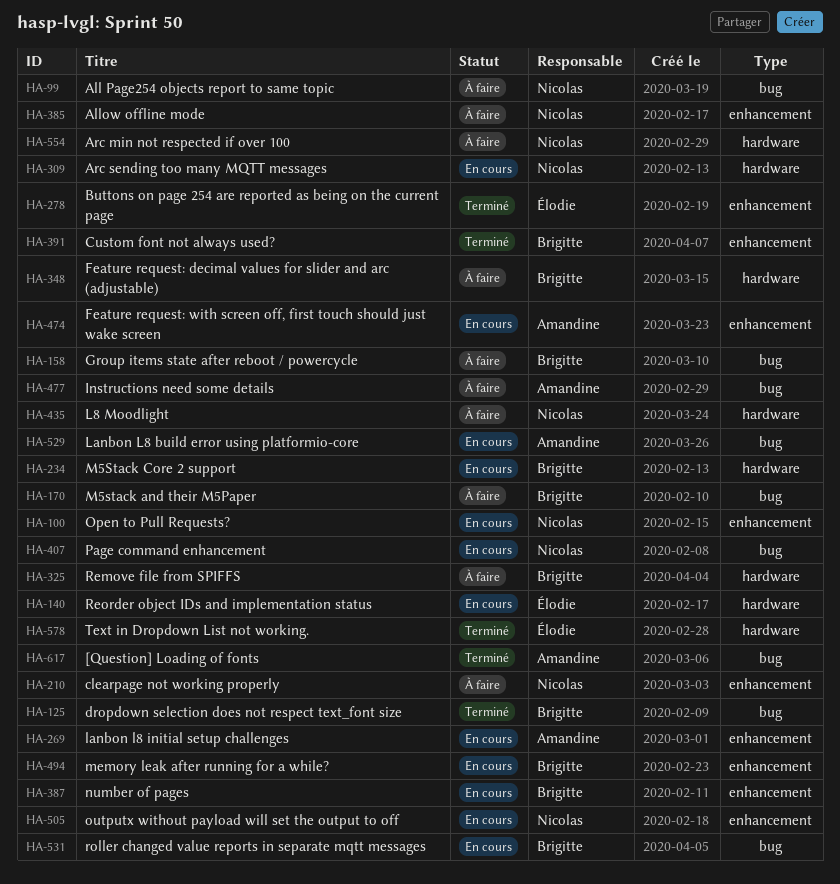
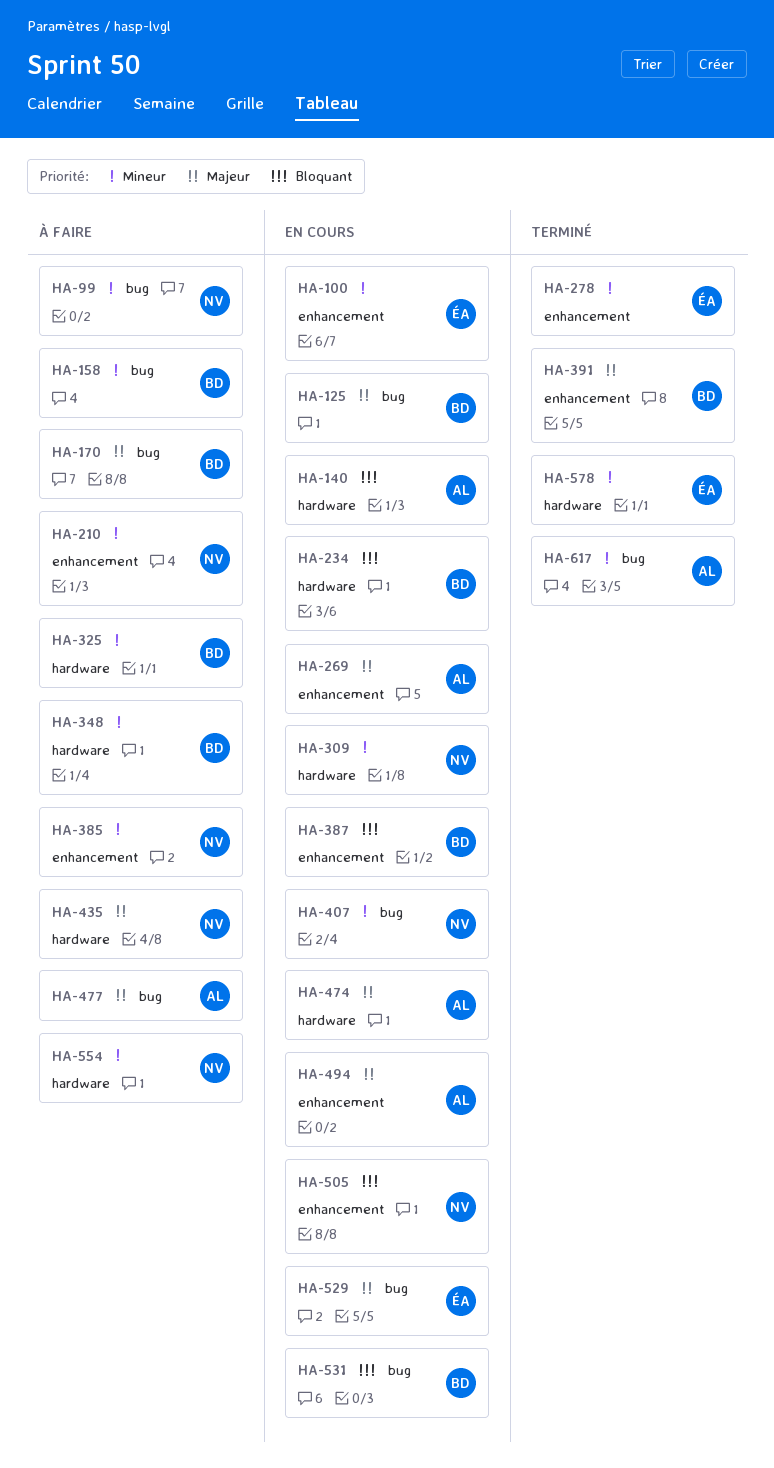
HA-100, owner: Nicolas -> Élodie
HA-125, status: Terminé -> En cours
HA-140, owner: Élodie -> Amandine
HA-474, label: enhancement -> hardware
HA-494, owner: Brigitte -> Amandine
HA-529, owner: Amandine -> Élodie

